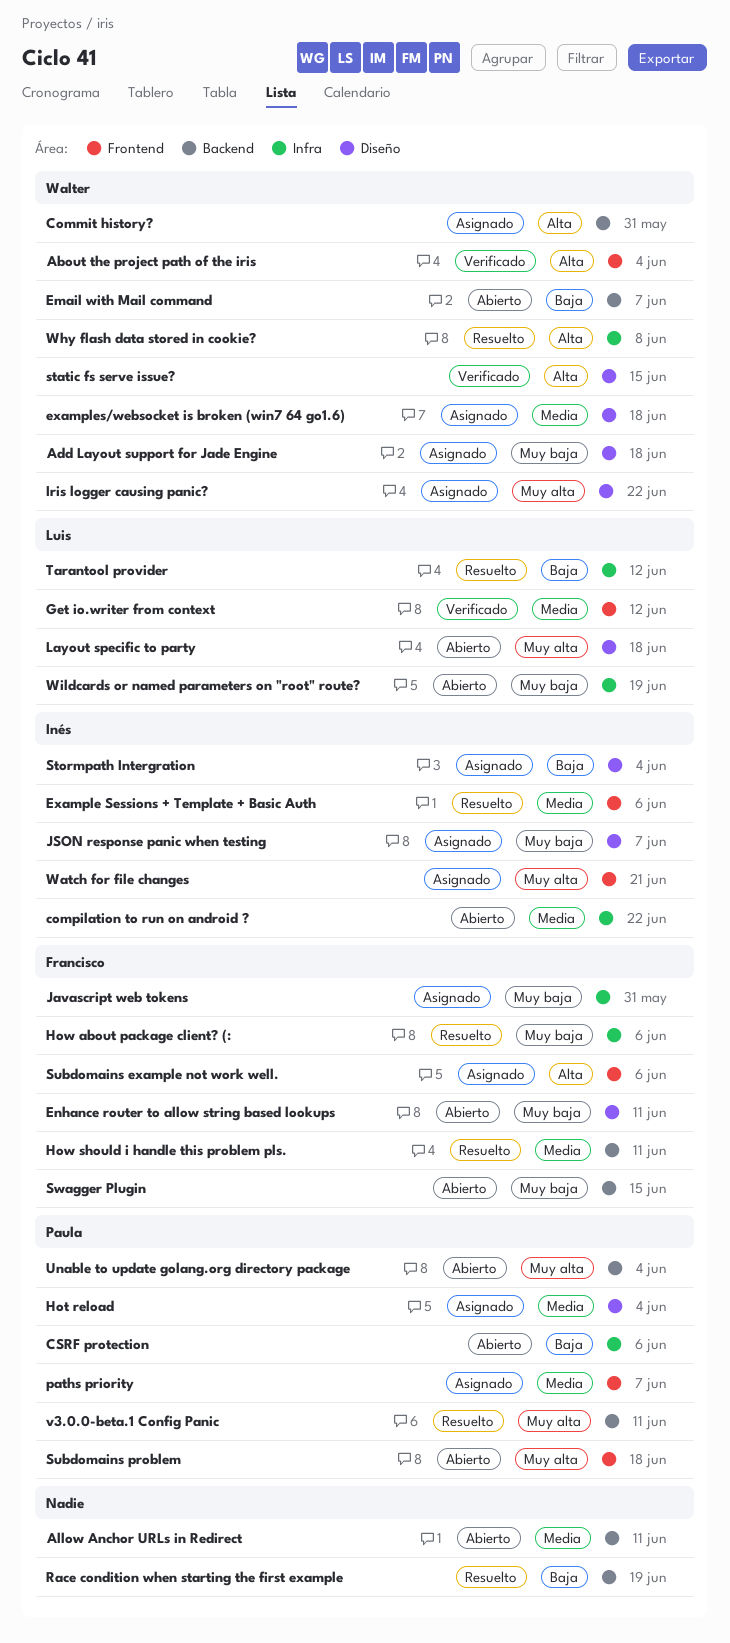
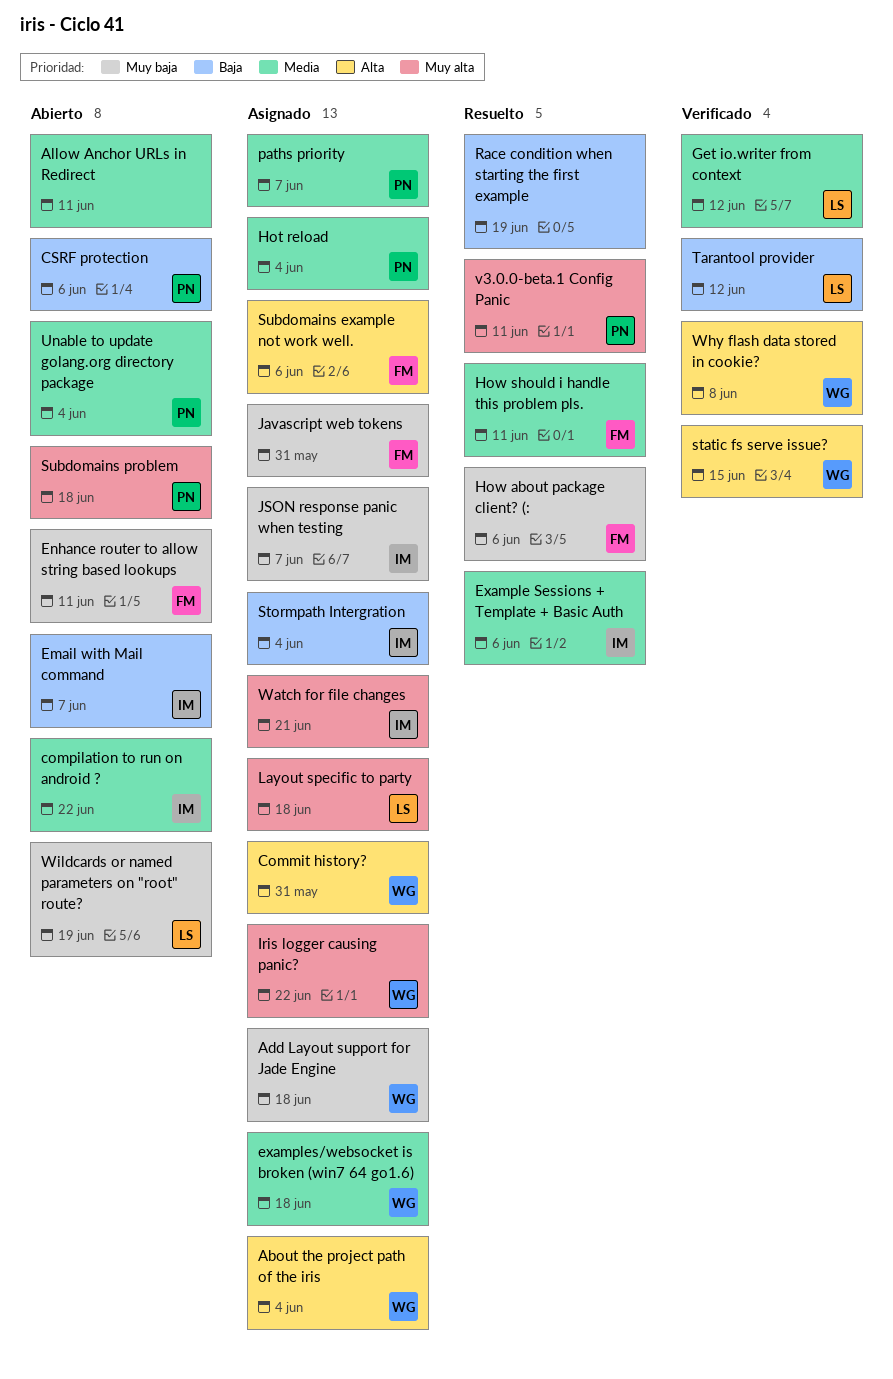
About the project path of the iris, status: Verificado -> Asignado
Email with Mail command, owner: Walter -> Inés
Layout specific to party, status: Abierto -> Asignado
Swagger Plugin: present -> none
Tarantool provider, status: Resuelto -> Verificado
Unable to update golang.org directory package, priority: Muy alta -> Media
Why flash data stored in cookie?, status: Resuelto -> Verificado

